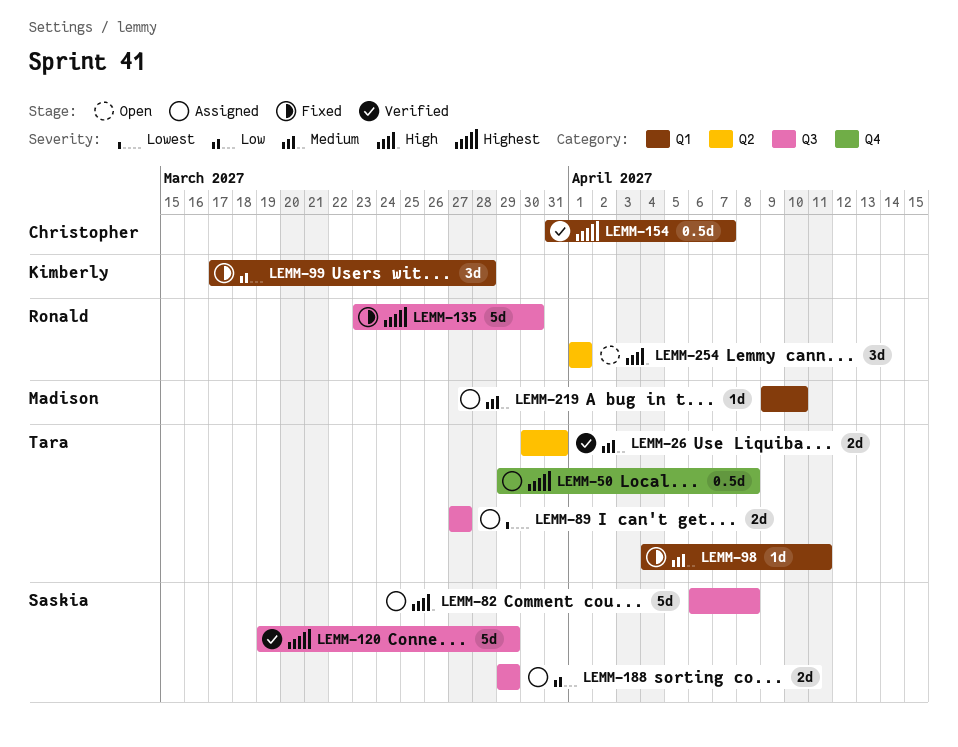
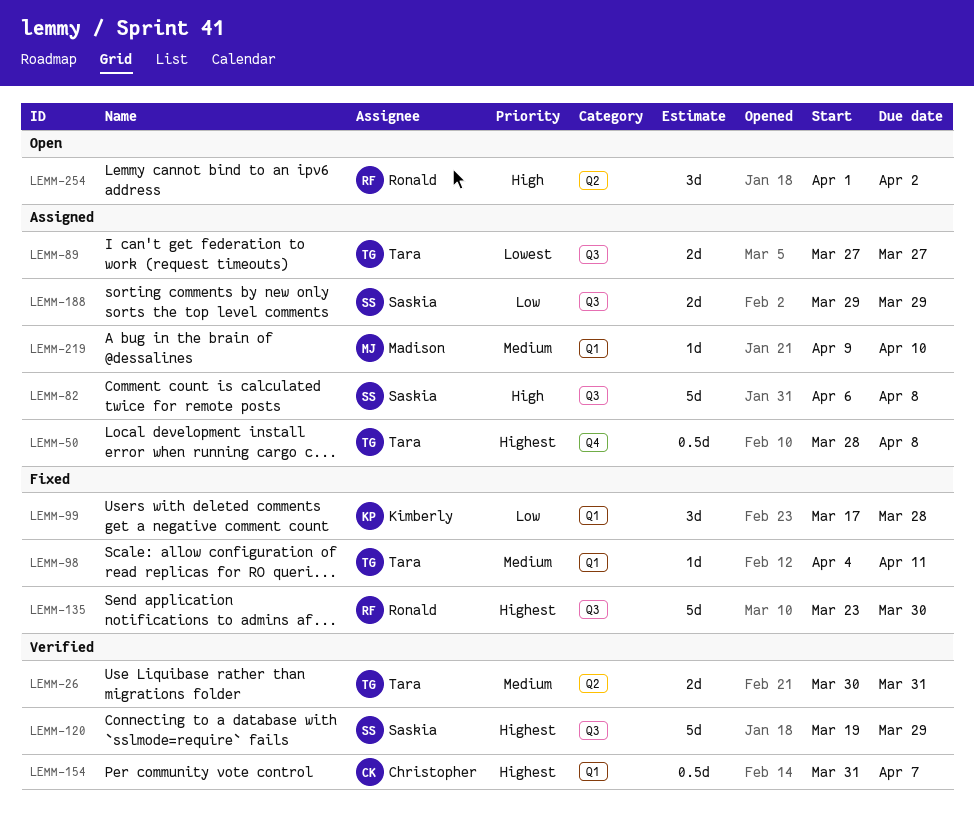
LEMM-50, start: Mar 29 -> Mar 28
LEMM-254, due: Apr 1 -> Apr 2

